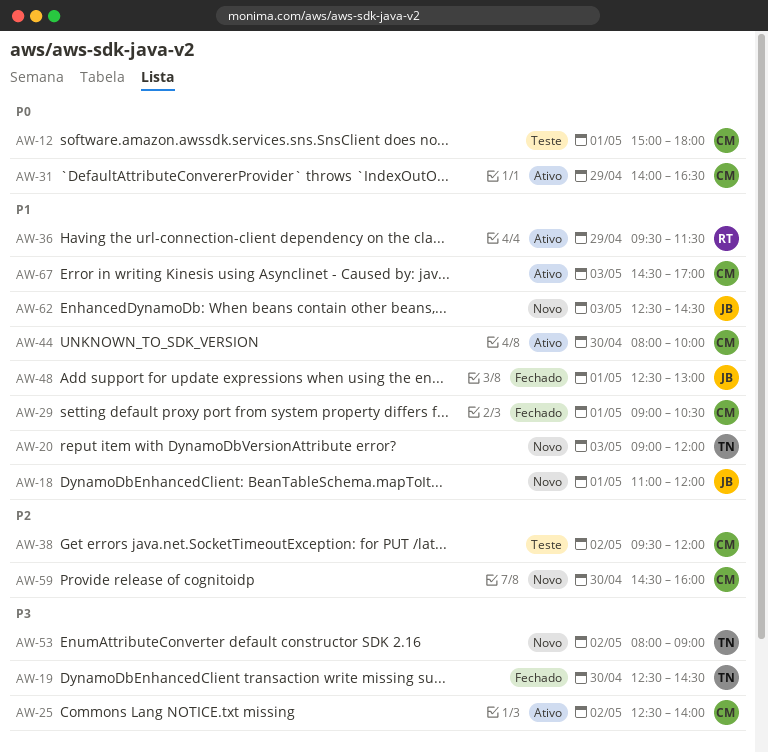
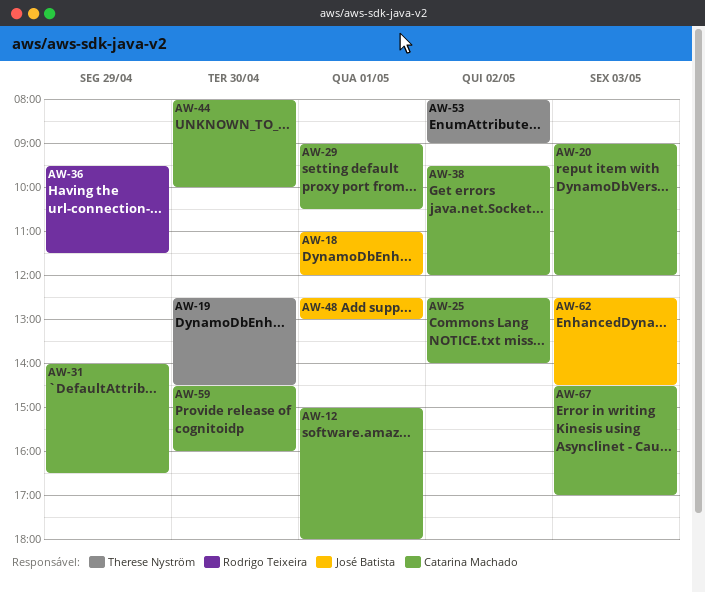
AW-20, owner: Therese Nyström -> Catarina Machado

